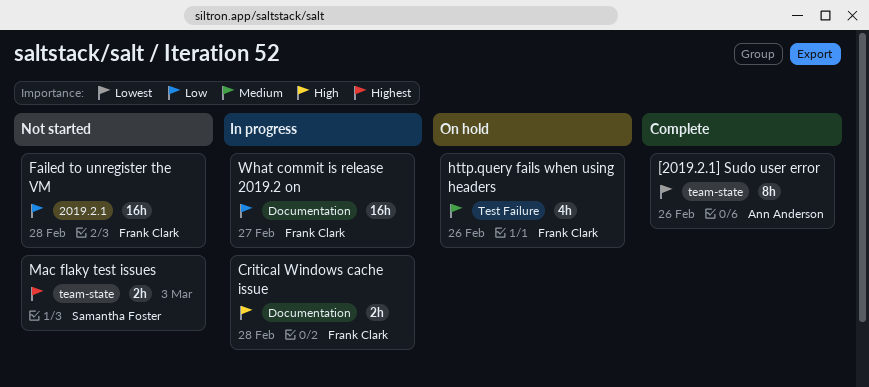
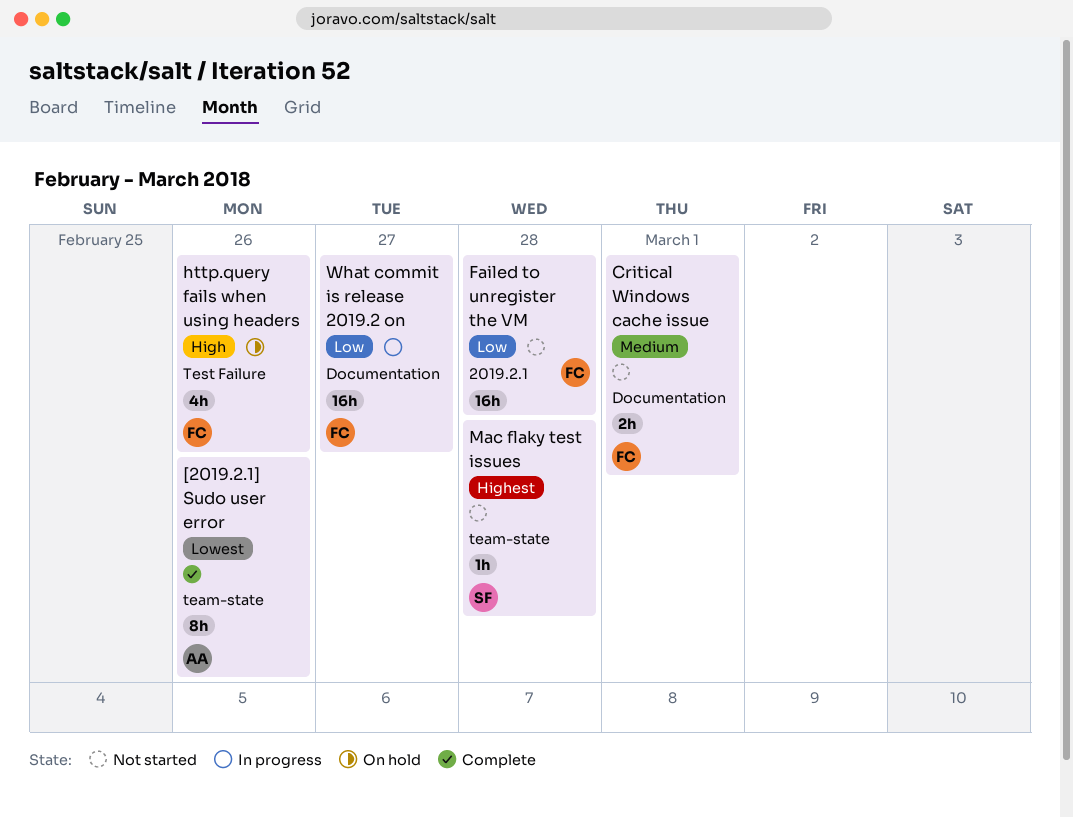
Critical Windows cache issue, status: In progress -> Not started
Critical Windows cache issue, priority: High -> Medium
Critical Windows cache issue, due: Feb 28 -> Mar 1
http.query fails when using headers, priority: Medium -> High
Mac flaky test issues, estimate: 2h -> 1h
Mac flaky test issues, due: Mar 3 -> Feb 28

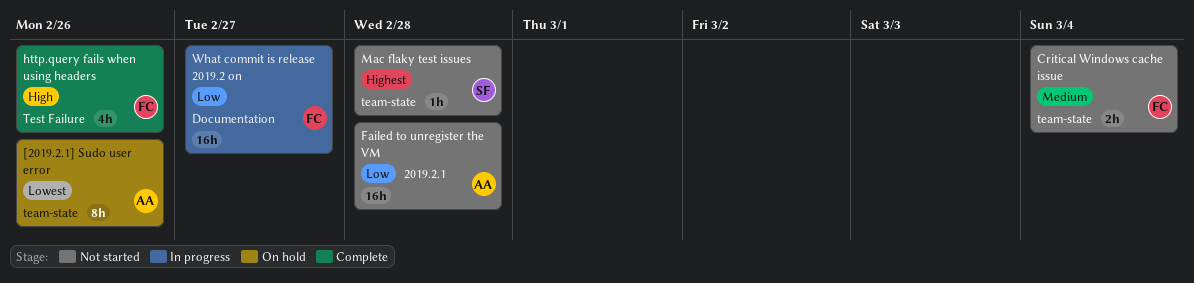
[2019.2.1] Sudo user error, status: Complete -> On hold
Critical Windows cache issue, label: Documentation -> team-state
Critical Windows cache issue, due: Mar 1 -> Mar 4
Failed to unregister the VM, owner: FC -> AA
http.query fails when using headers, status: On hold -> Complete

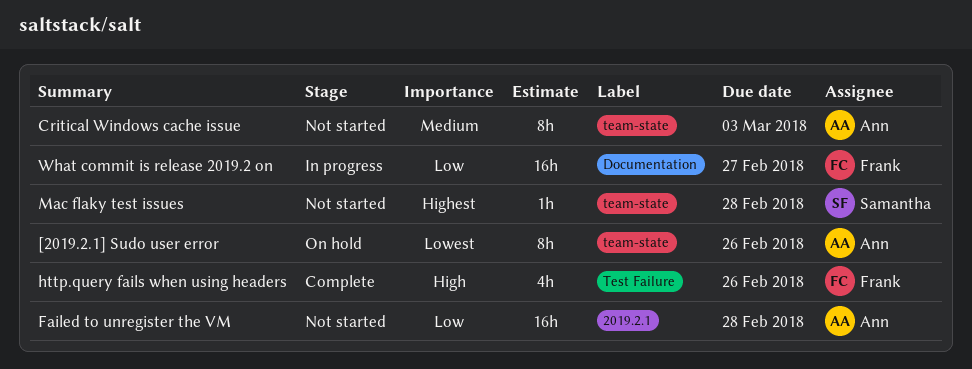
Critical Windows cache issue, owner: Frank -> Ann
Critical Windows cache issue, estimate: 2h -> 8h
Critical Windows cache issue, due: Mar 4 -> Mar 3

